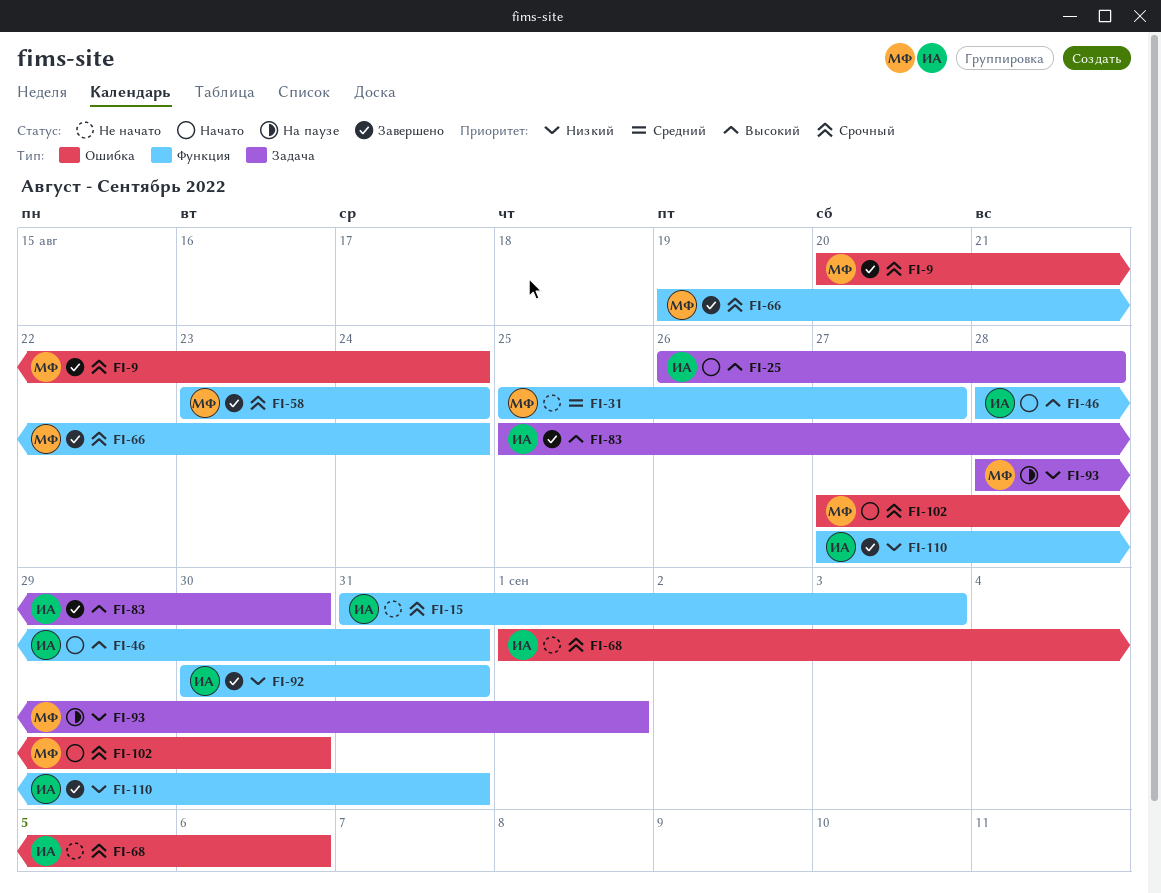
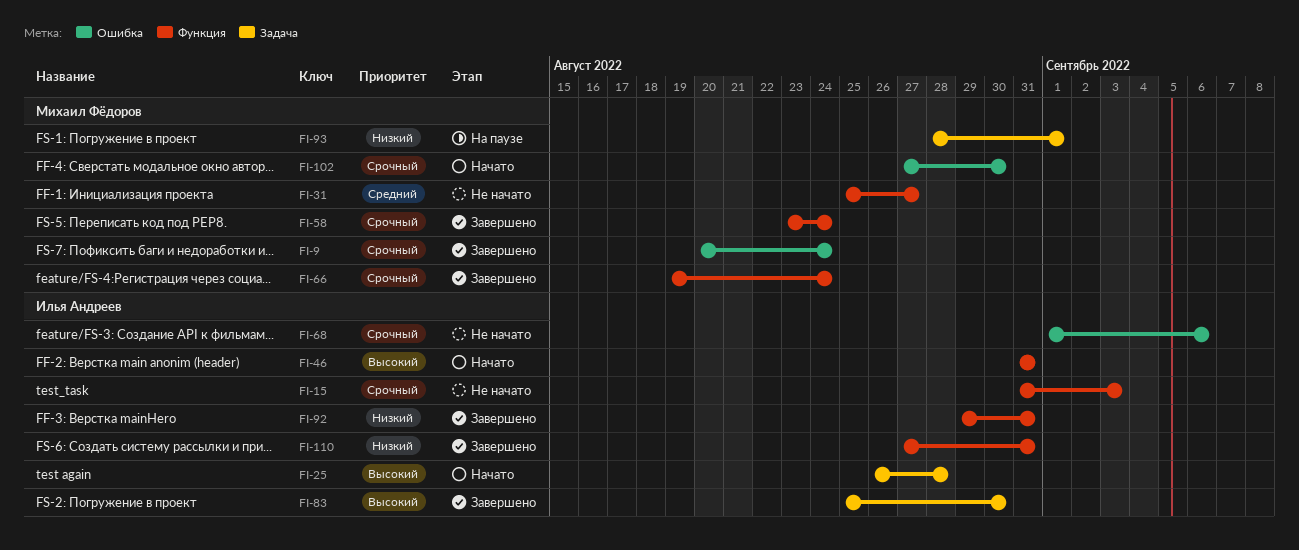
FI-46, start: Aug 28 -> Aug 31
FI-92, start: Aug 30 -> Aug 29

